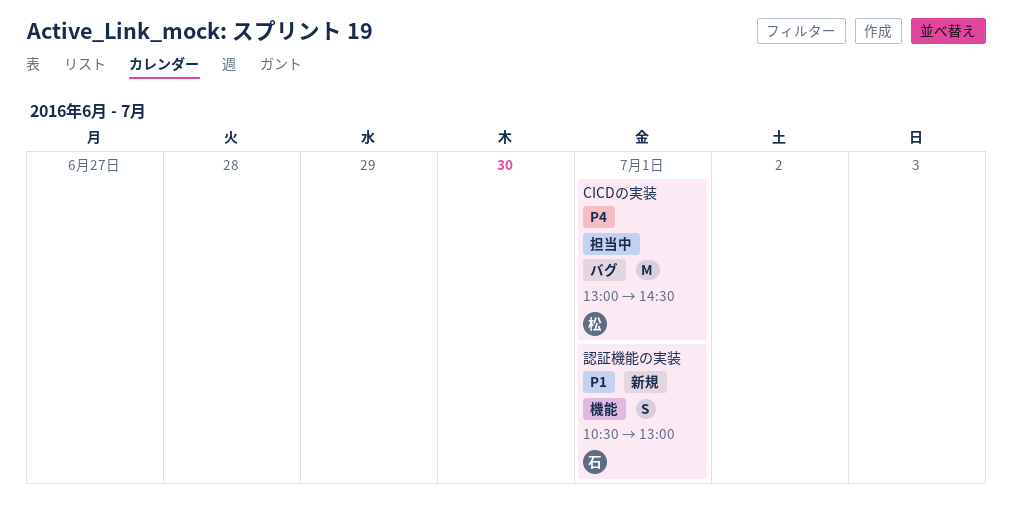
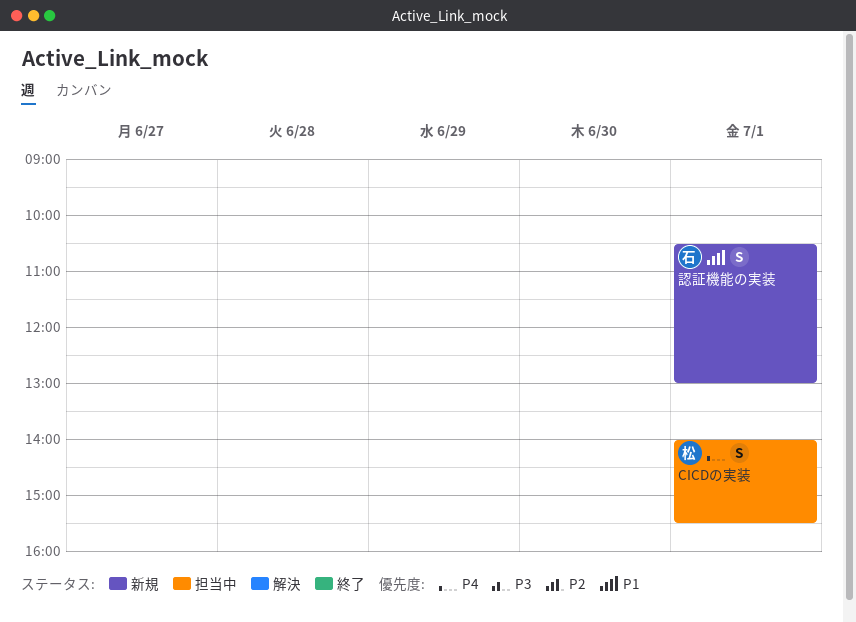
CICDの実装, estimate: M -> S
CICDの実装, begins: 13:00 -> 14:00
CICDの実装, ends: 14:30 -> 15:30

